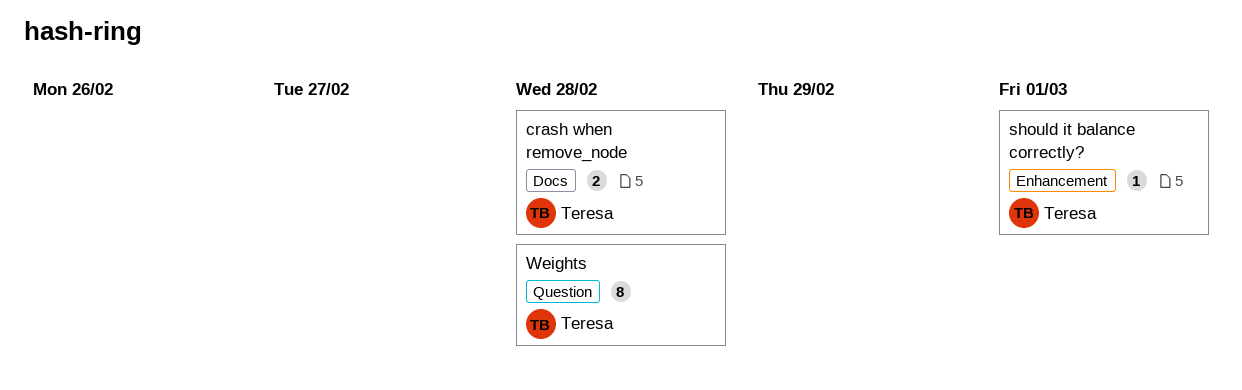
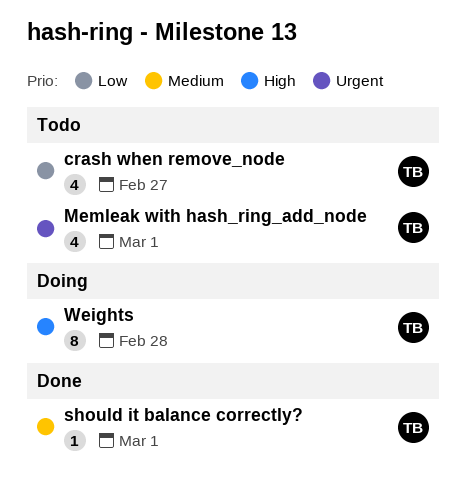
crash when remove_node, estimate: 2 -> 4
crash when remove_node, due: Feb 28 -> Feb 27
Memleak with hash_ring_add_node: none -> present

